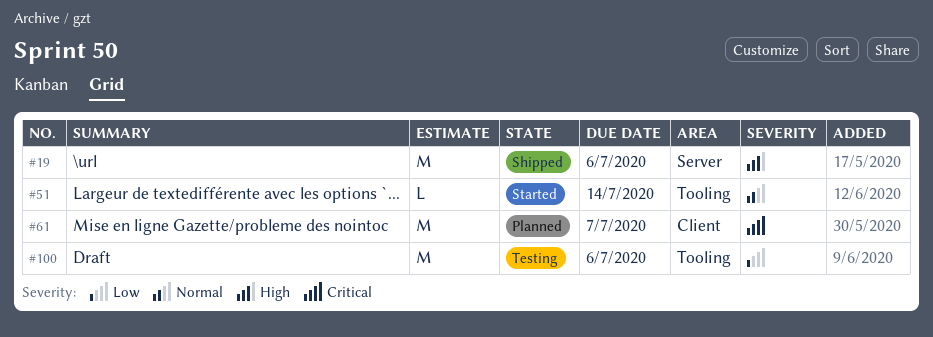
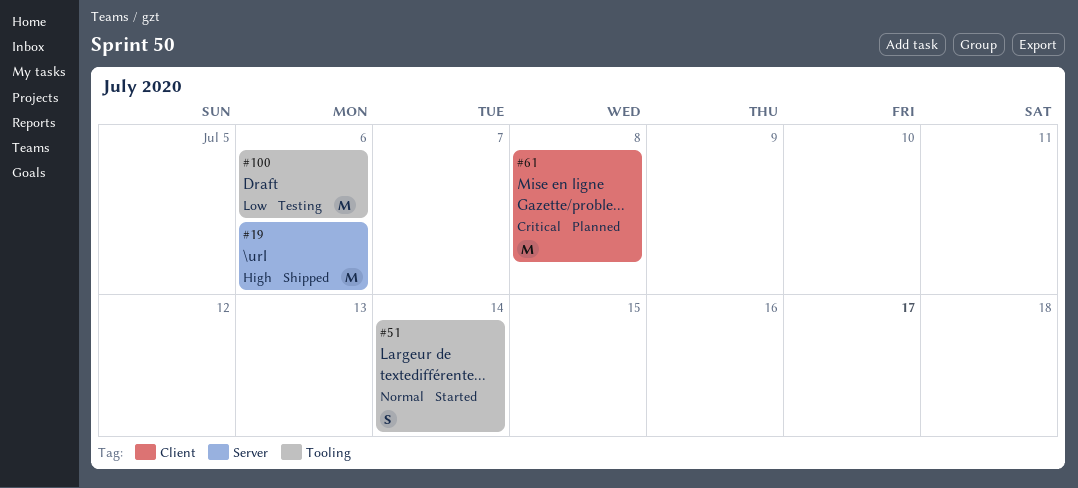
#51, estimate: L -> S
#61, due: Jul 7 -> Jul 8

